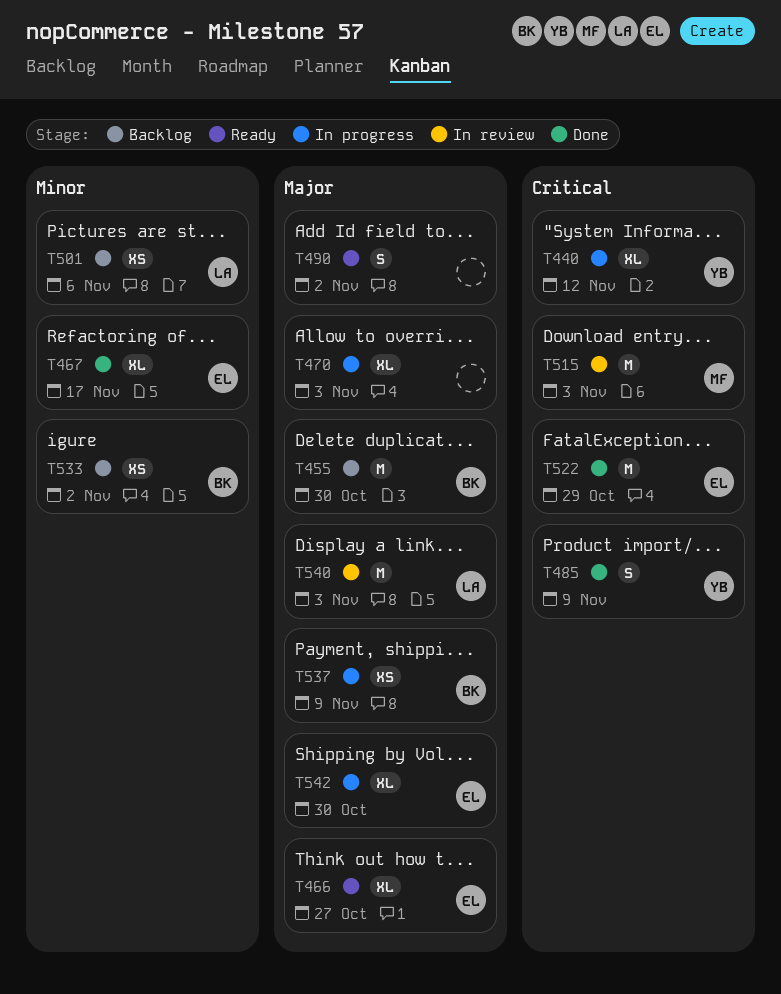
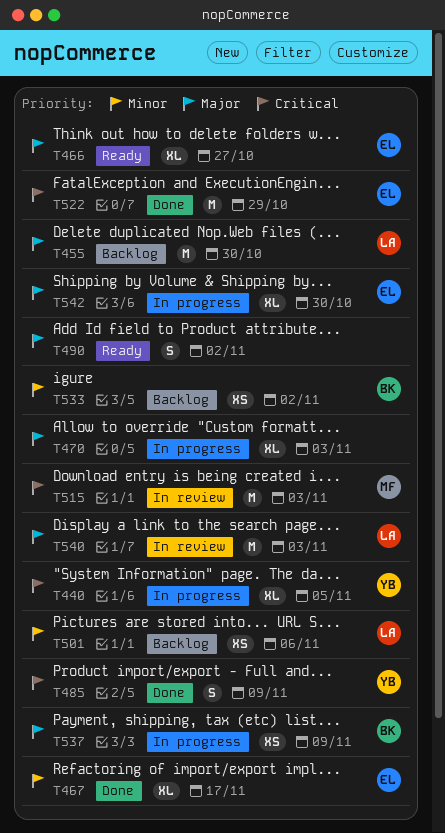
T440, due: Nov 12 -> Nov 5
T455, owner: BK -> LA

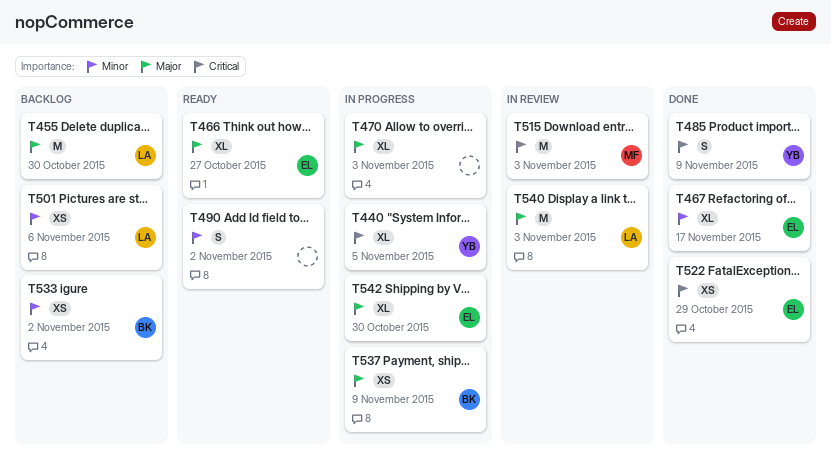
T490, priority: Major -> Minor
T522, estimate: M -> XS

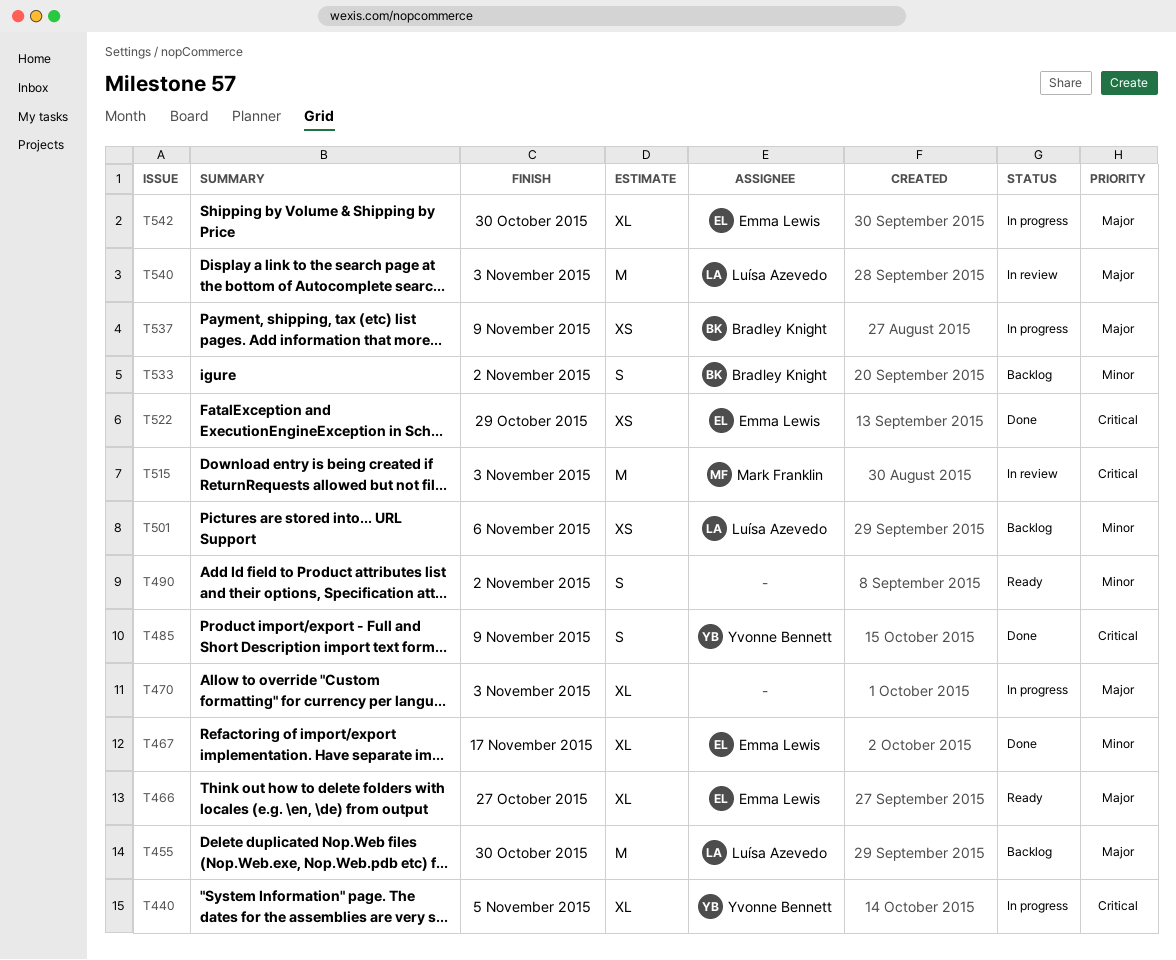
T533, estimate: XS -> S

